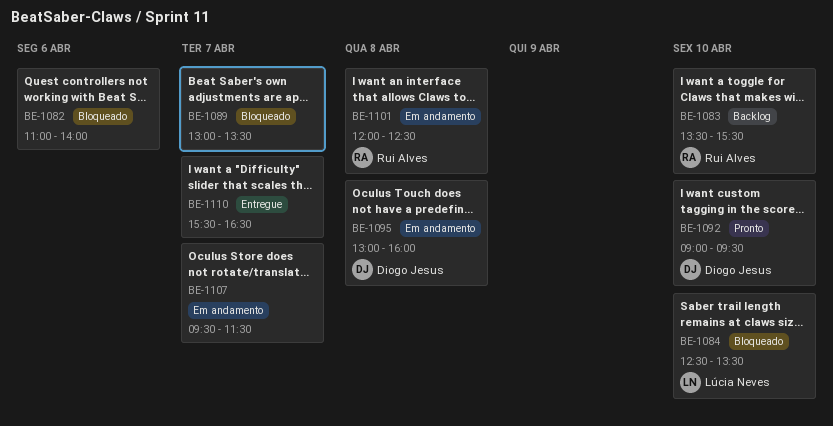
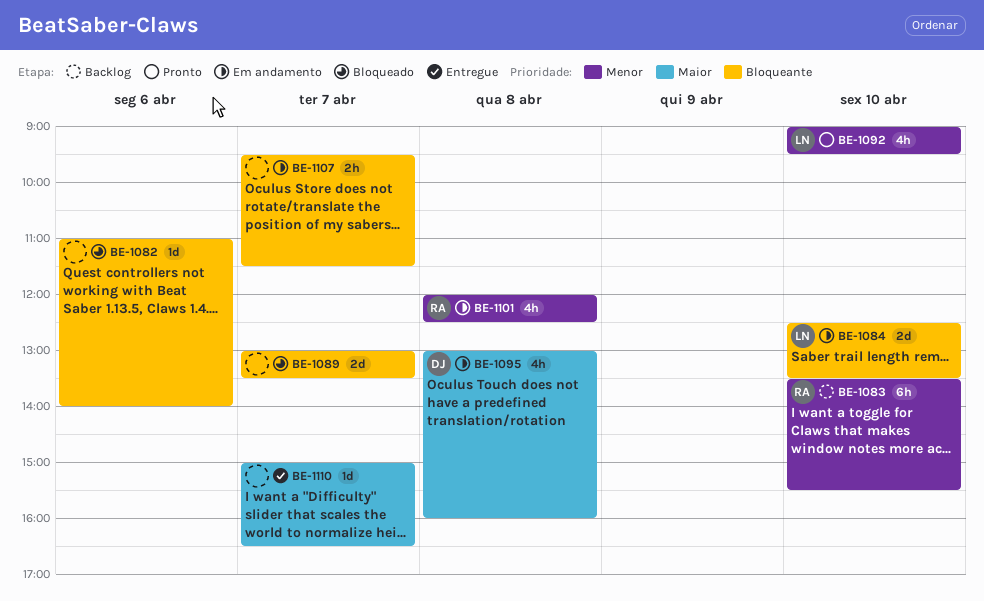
BE-1084, status: Bloqueado -> Em andamento
BE-1092, owner: Diogo Jesus -> Lúcia Neves
BE-1110, begins: 15:30 -> 15:00

